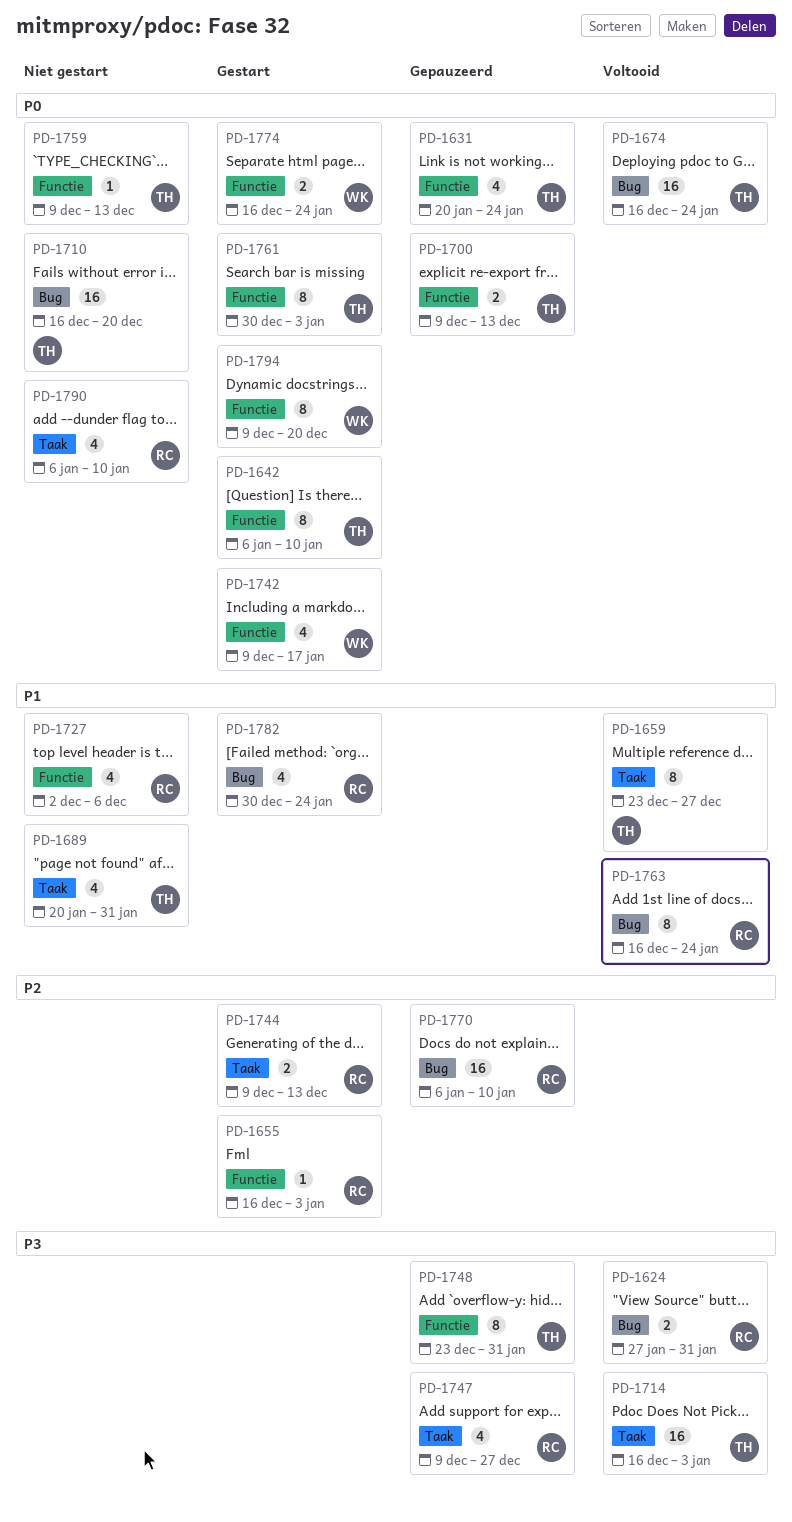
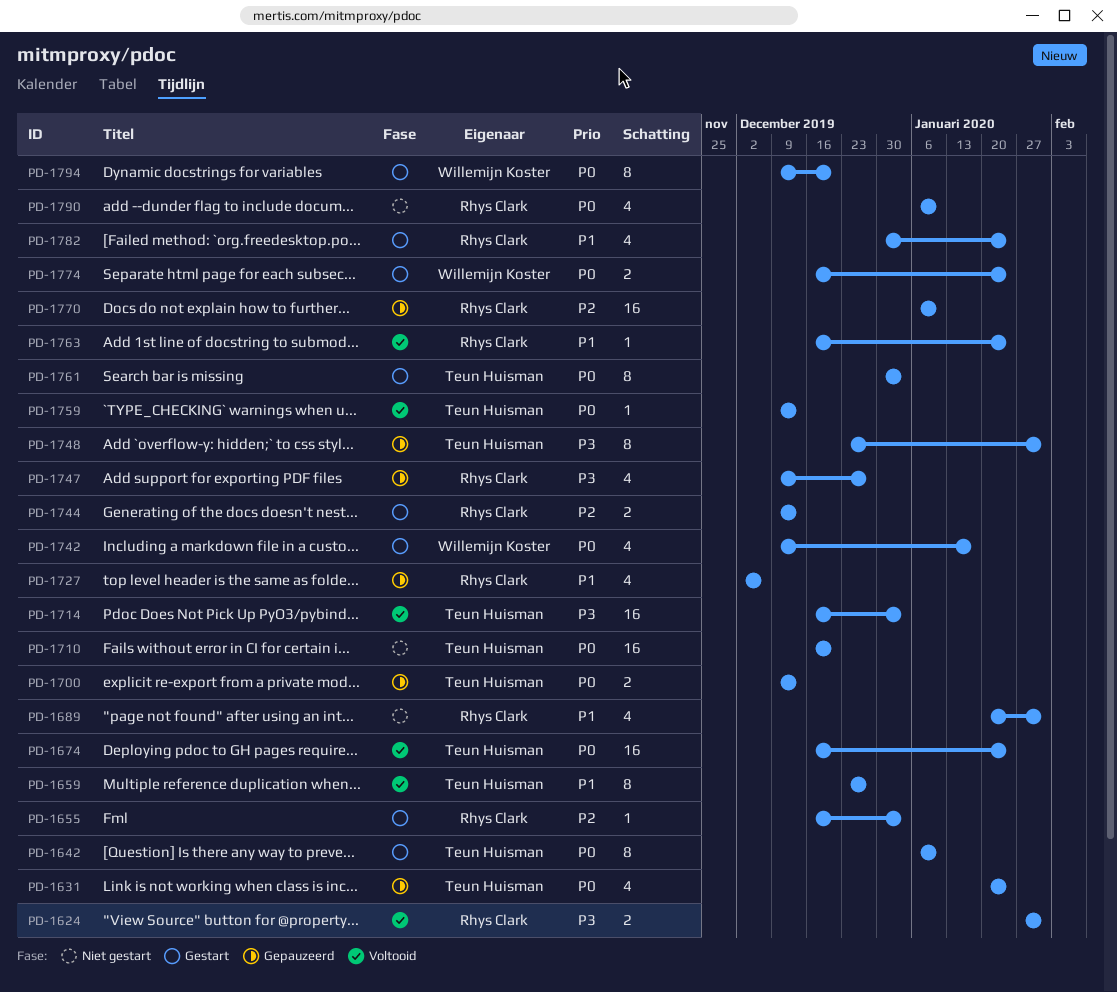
PD-1689, owner: Teun Huisman -> Rhys Clark
PD-1727, status: Niet gestart -> Gepauzeerd
PD-1759, status: Niet gestart -> Voltooid
PD-1763, estimate: 8 -> 1

